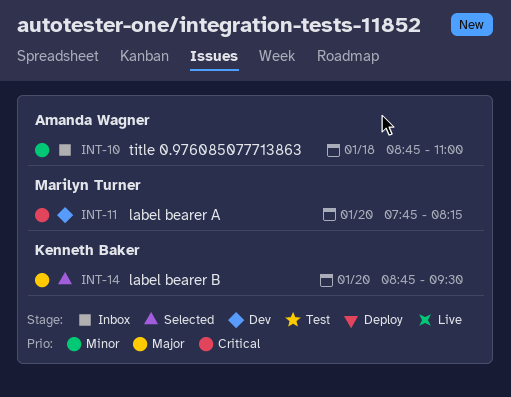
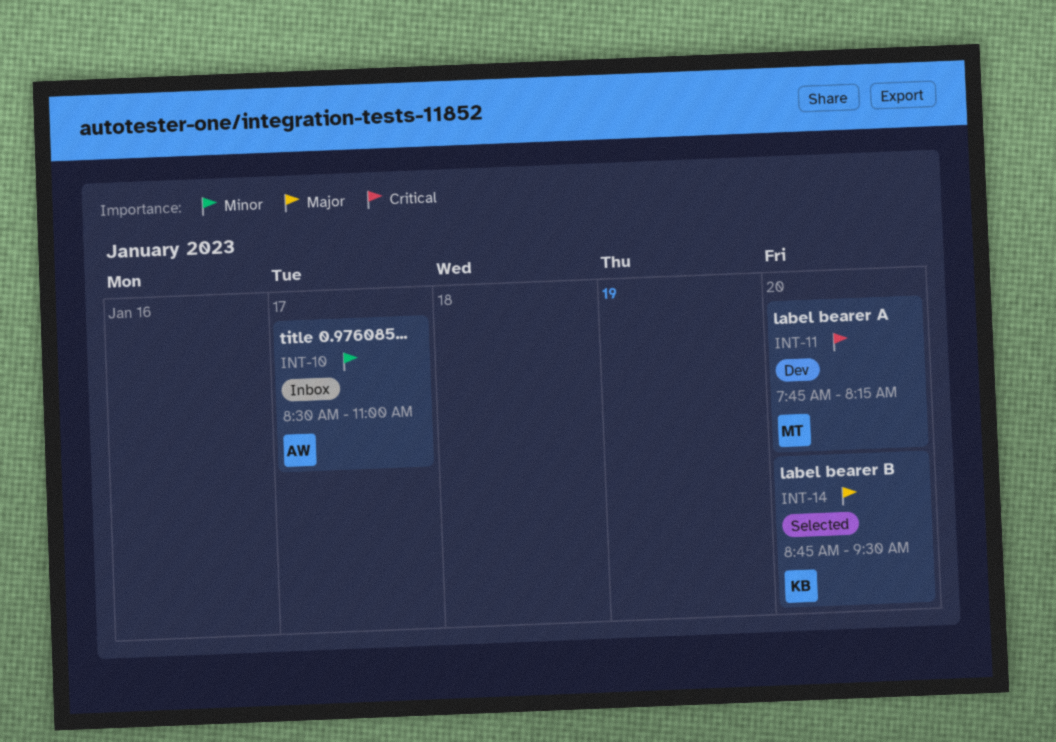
INT-10, day: Jan 18 -> Jan 17
INT-10, begins: 08:45 -> 08:30

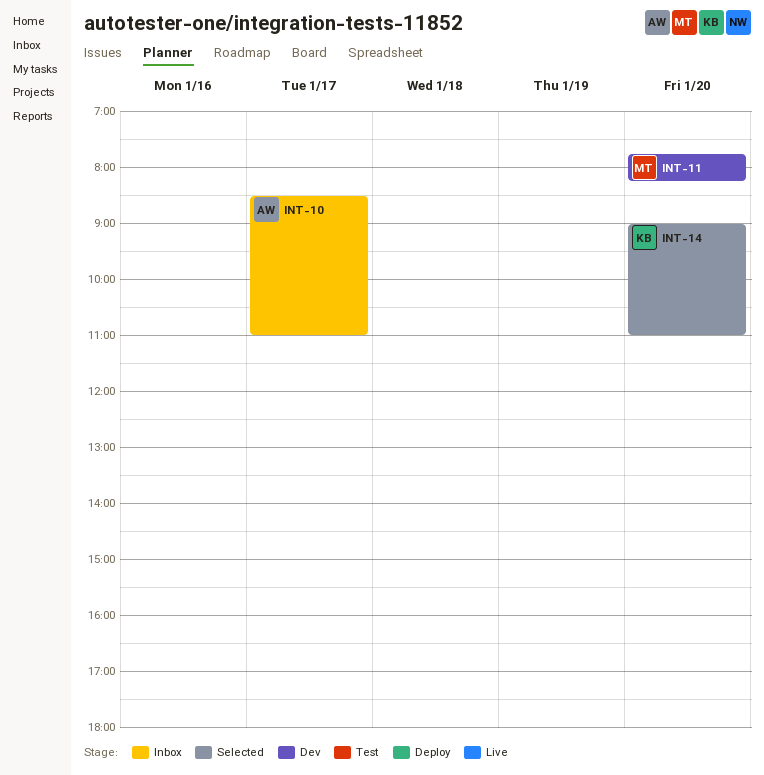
INT-14, begins: 08:45 -> 09:00
INT-14, ends: 09:30 -> 11:00

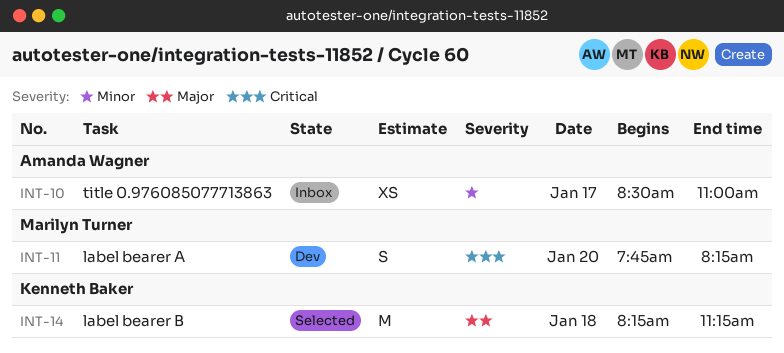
INT-14, day: Jan 20 -> Jan 18
INT-14, begins: 09:00 -> 08:15
INT-14, ends: 11:00 -> 11:15

